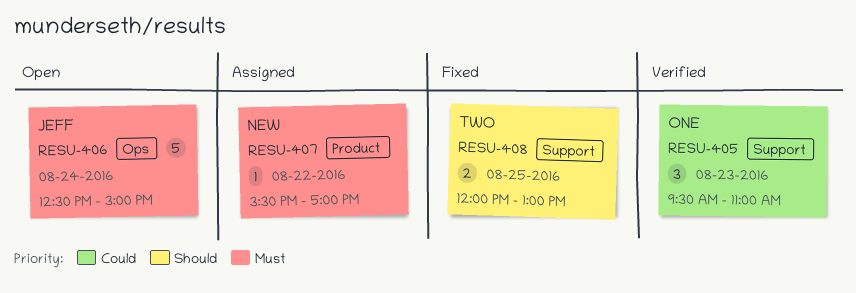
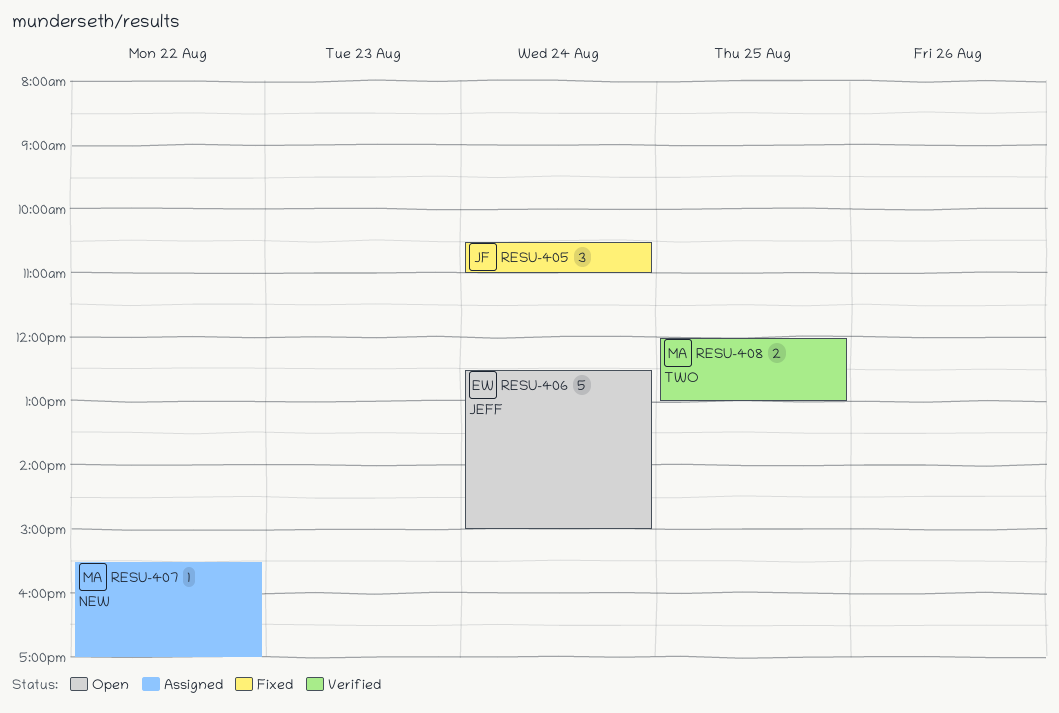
RESU-405, status: Verified -> Fixed
RESU-405, day: Aug 23 -> Aug 24
RESU-405, begins: 09:30 -> 10:30
RESU-408, status: Fixed -> Verified

